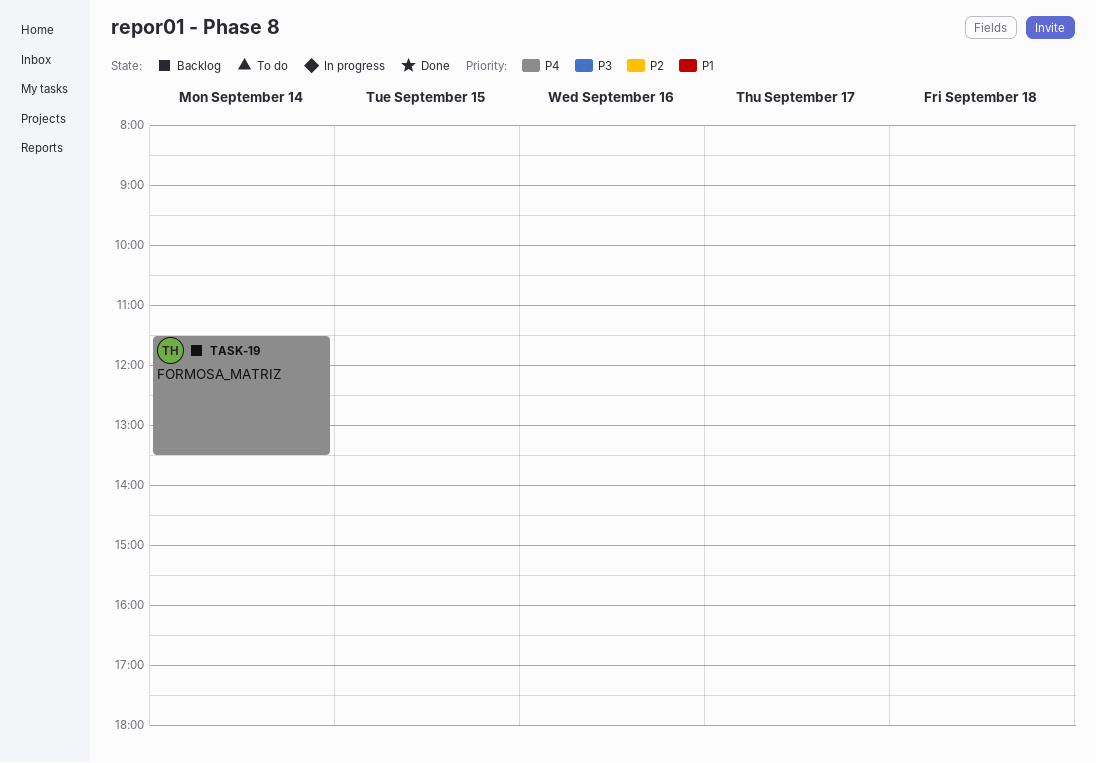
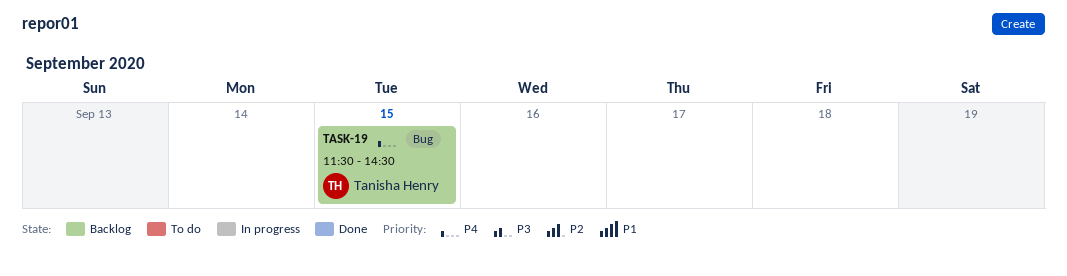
TASK-19, day: Sep 14 -> Sep 15
TASK-19, ends: 13:30 -> 14:30

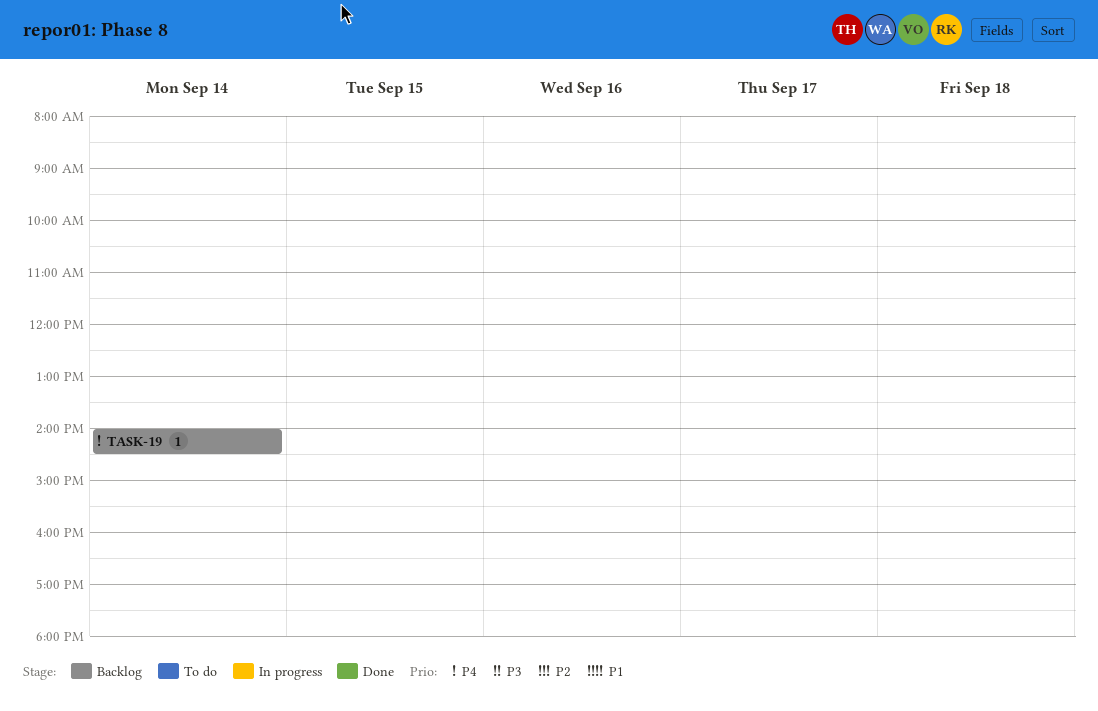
TASK-19, day: Sep 15 -> Sep 14
TASK-19, begins: 11:30 -> 14:00

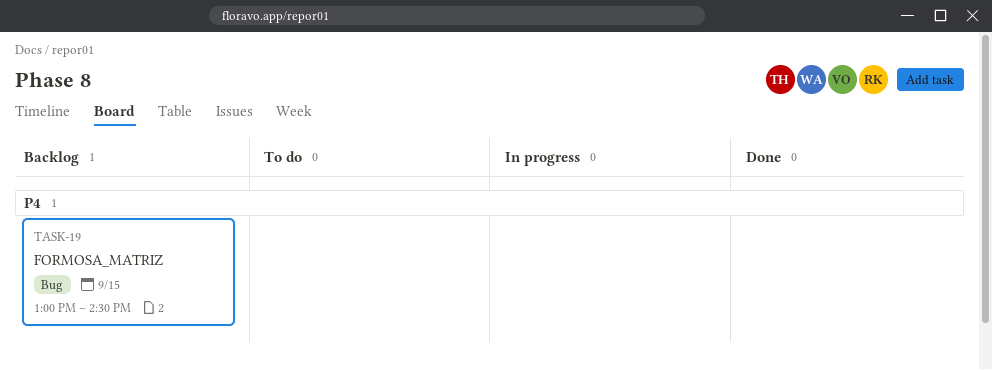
TASK-19, day: Sep 14 -> Sep 15
TASK-19, begins: 14:00 -> 13:00

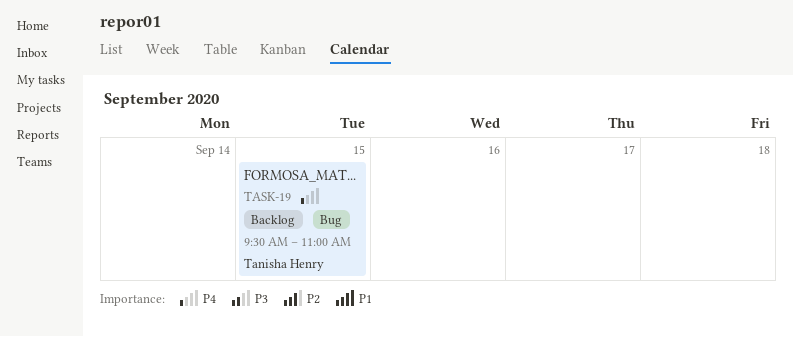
TASK-19, begins: 13:00 -> 09:30
TASK-19, ends: 14:30 -> 11:00

